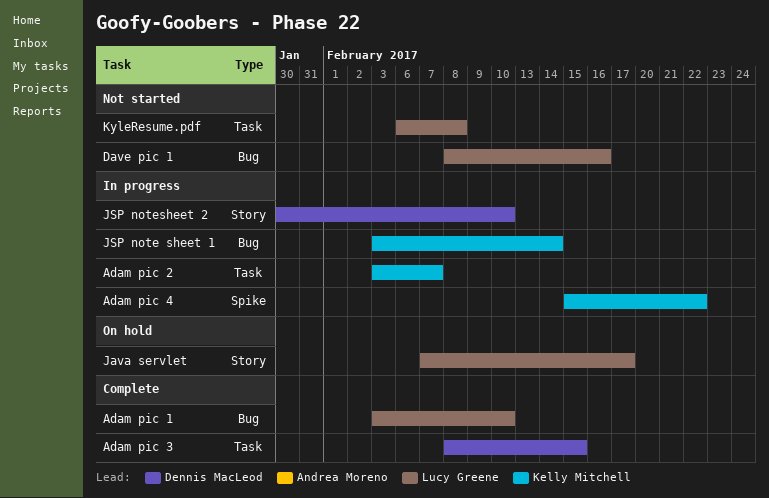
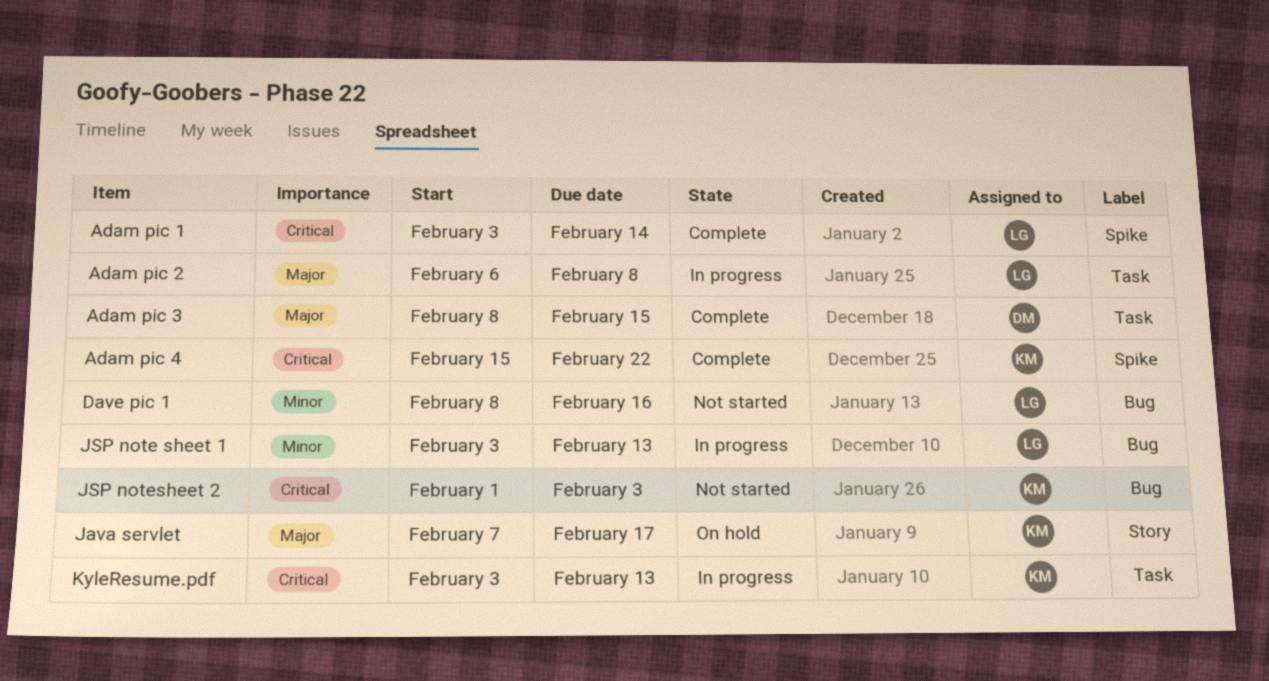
Adam pic 1, label: Bug -> Spike
Adam pic 1, due: Feb 10 -> Feb 14
Adam pic 2, owner: Kelly Mitchell -> Lucy Greene
Adam pic 2, start: Feb 3 -> Feb 6
Adam pic 2, due: Feb 7 -> Feb 8
Adam pic 4, status: In progress -> Complete
Java servlet, owner: Lucy Greene -> Kelly Mitchell
JSP note sheet 1, owner: Kelly Mitchell -> Lucy Greene
JSP note sheet 1, due: Feb 14 -> Feb 13
JSP notesheet 2, status: In progress -> Not started
JSP notesheet 2, owner: Dennis MacLeod -> Kelly Mitchell
JSP notesheet 2, label: Story -> Bug
JSP notesheet 2, start: Jan 30 -> Feb 1
JSP notesheet 2, due: Feb 10 -> Feb 3
KyleResume.pdf, status: Not started -> In progress
KyleResume.pdf, owner: Lucy Greene -> Kelly Mitchell
KyleResume.pdf, start: Feb 6 -> Feb 3
KyleResume.pdf, due: Feb 8 -> Feb 13

